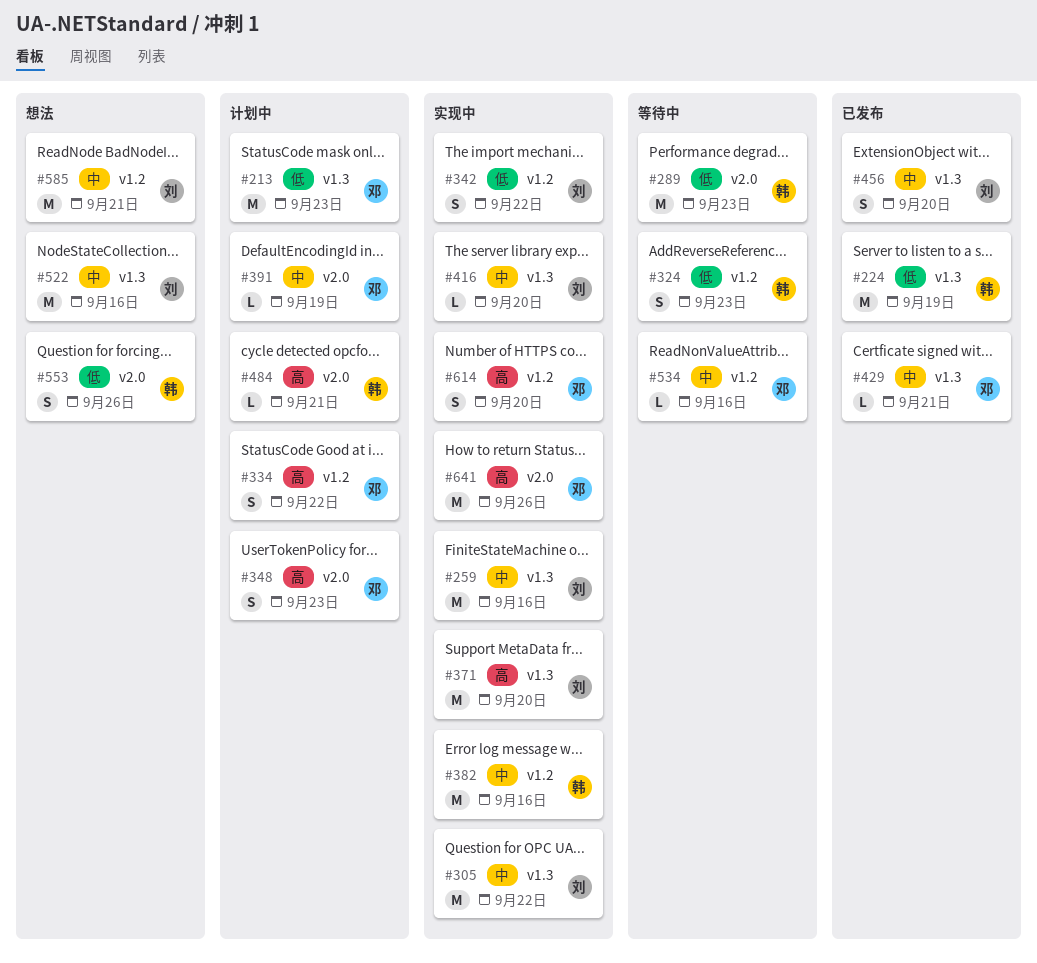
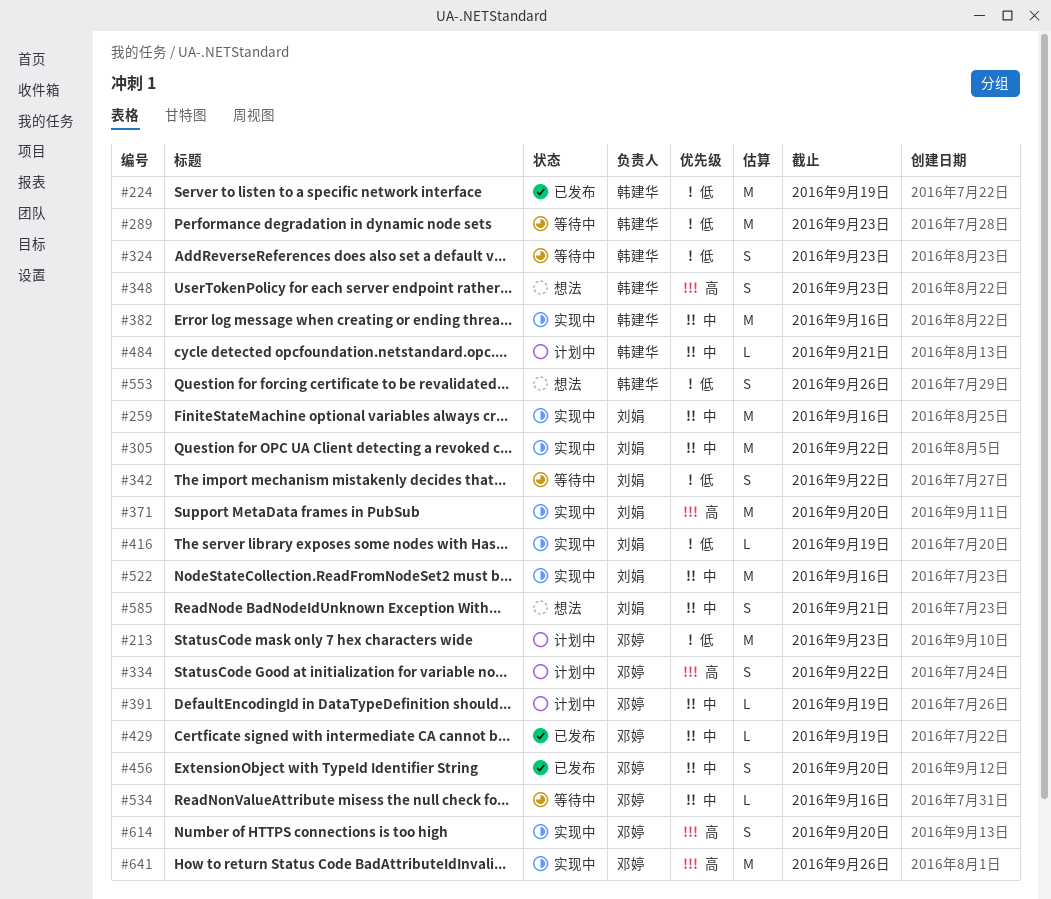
#342, status: 实现中 -> 等待中
#348, status: 计划中 -> 想法
#348, owner: 邓婷 -> 韩建华
#416, priority: 中 -> 低
#416, due: Sep 20 -> Sep 19
#429, due: Sep 21 -> Sep 19
#456, owner: 刘娟 -> 邓婷
#484, priority: 高 -> 中
#522, status: 想法 -> 实现中
#585, estimate: M -> S

